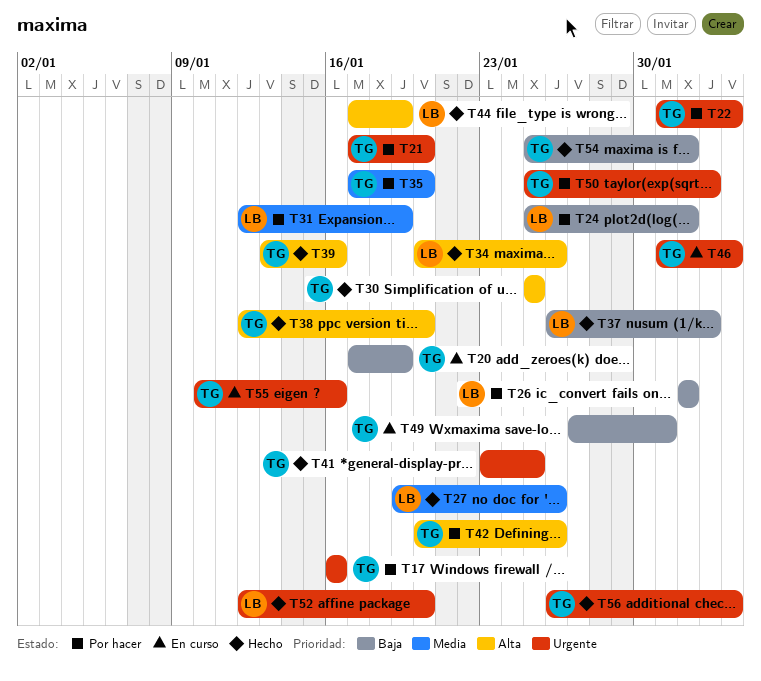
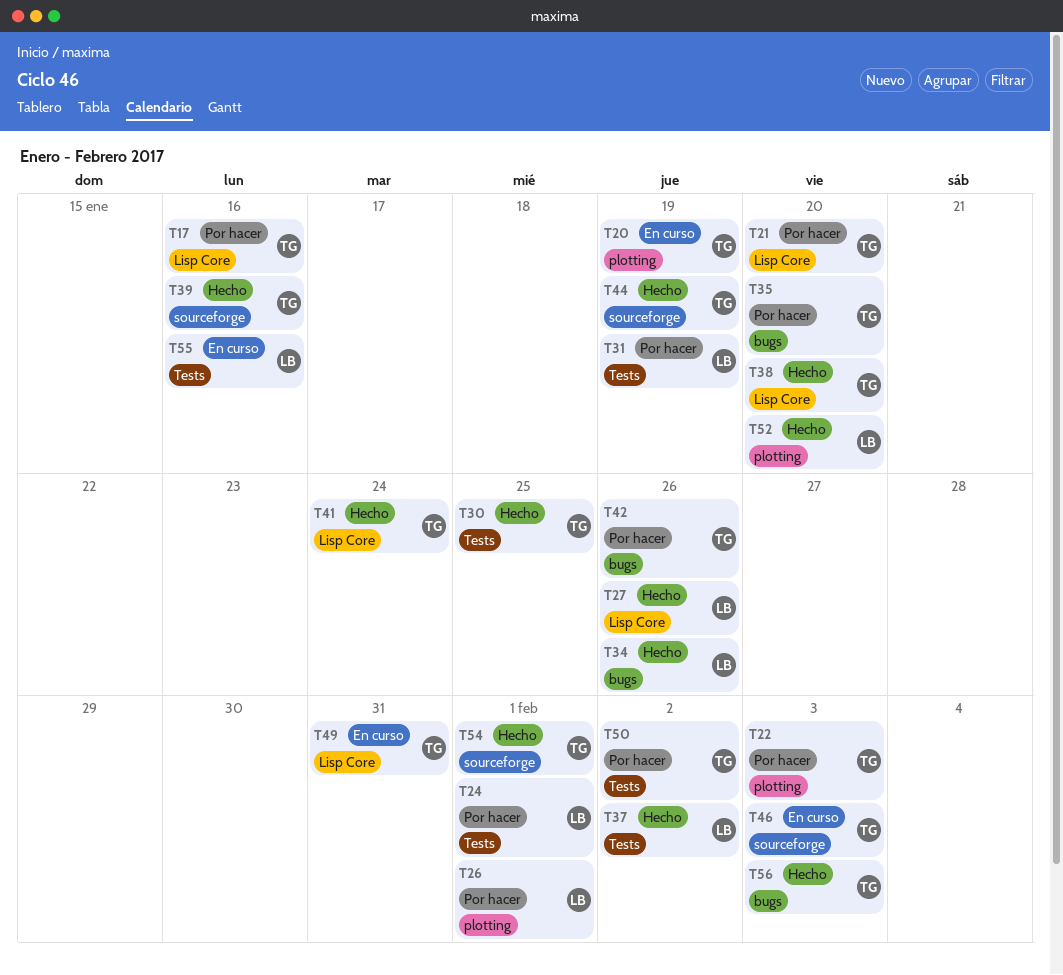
T41, due: Jan 25 -> Jan 24
T44, owner: LB -> TG
T55, owner: TG -> LB

